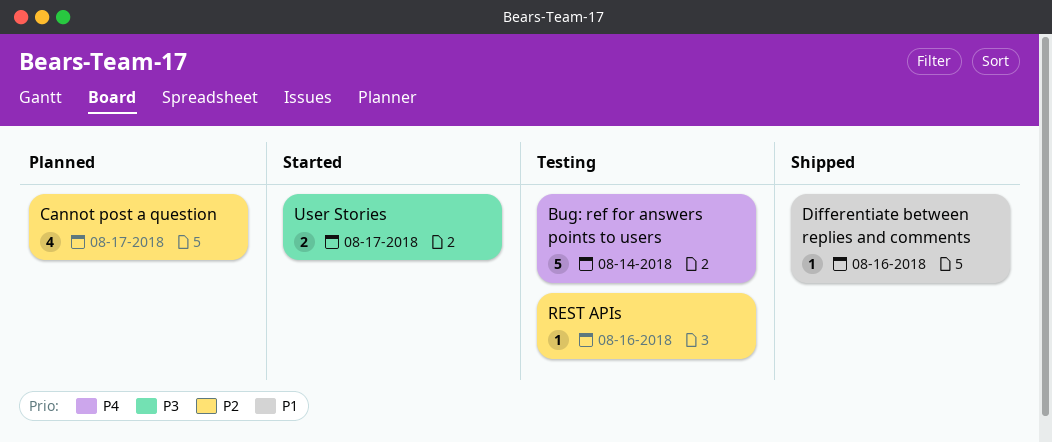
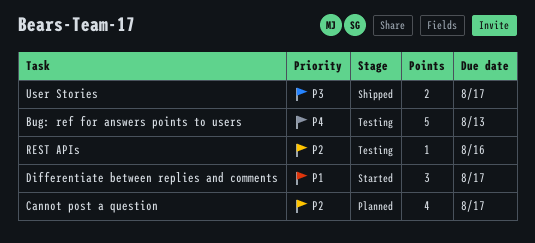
Bug: ref for answers points to users, due: Aug 14 -> Aug 13
Differentiate between replies and comments, status: Shipped -> Started
Differentiate between replies and comments, estimate: 1 -> 3
Differentiate between replies and comments, due: Aug 16 -> Aug 17
User Stories, status: Started -> Shipped

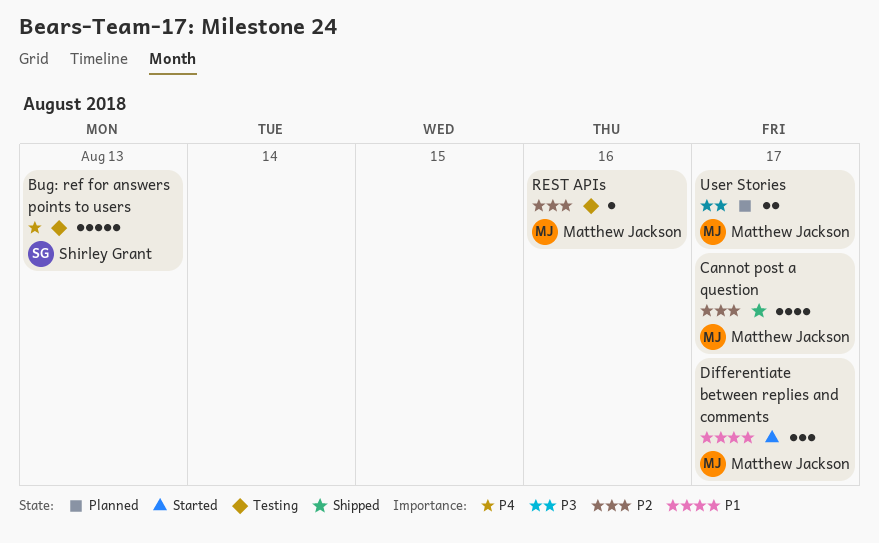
Cannot post a question, status: Planned -> Shipped
User Stories, status: Shipped -> Planned

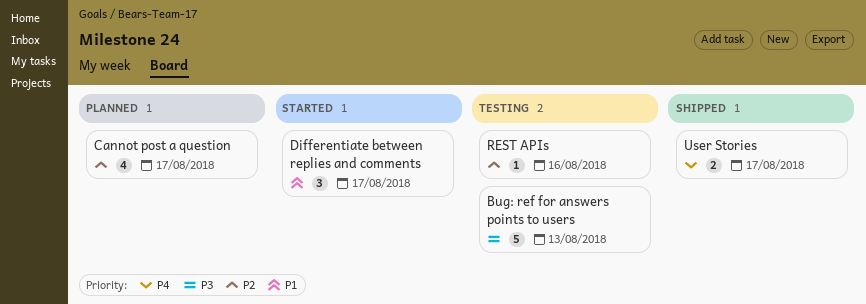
Bug: ref for answers points to users, priority: P4 -> P3
Cannot post a question, status: Shipped -> Planned
User Stories, status: Planned -> Shipped
User Stories, priority: P3 -> P4

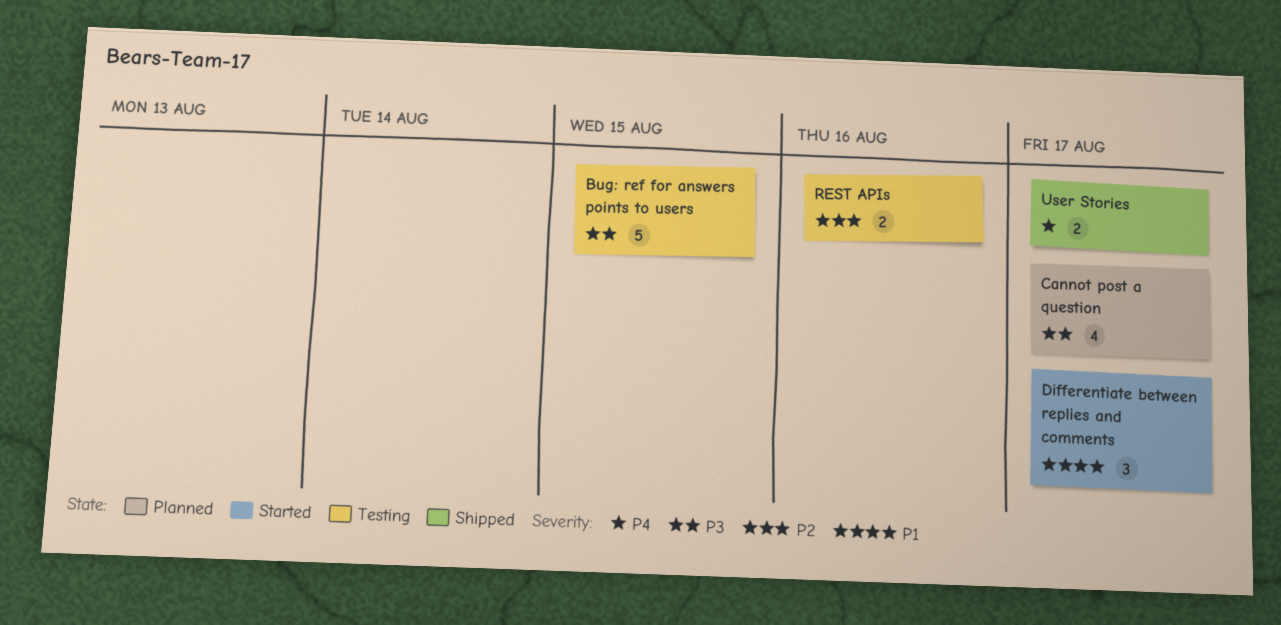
Bug: ref for answers points to users, due: Aug 13 -> Aug 15
Cannot post a question, priority: P2 -> P3
REST APIs, estimate: 1 -> 2

